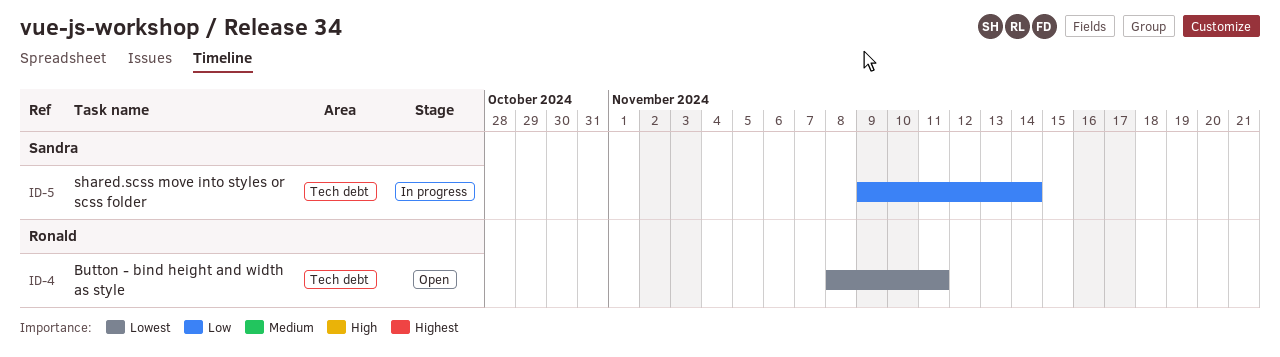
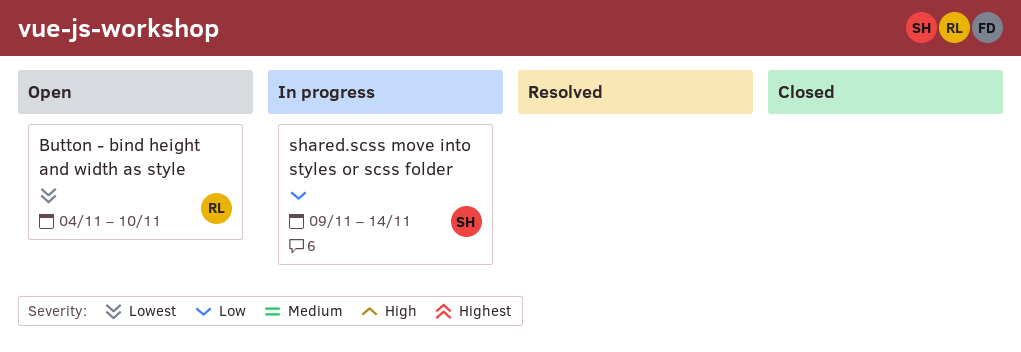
Button - bind height and width as style, start: Nov 8 -> Nov 4
Button - bind height and width as style, due: Nov 11 -> Nov 10

